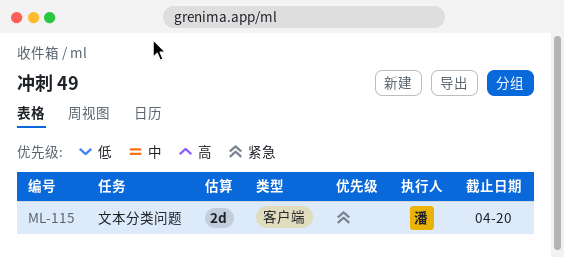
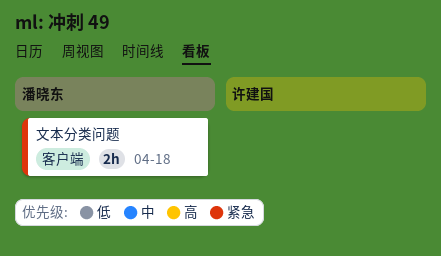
文本分类问题, estimate: 2d -> 2h
文本分类问题, due: Apr 20 -> Apr 18

